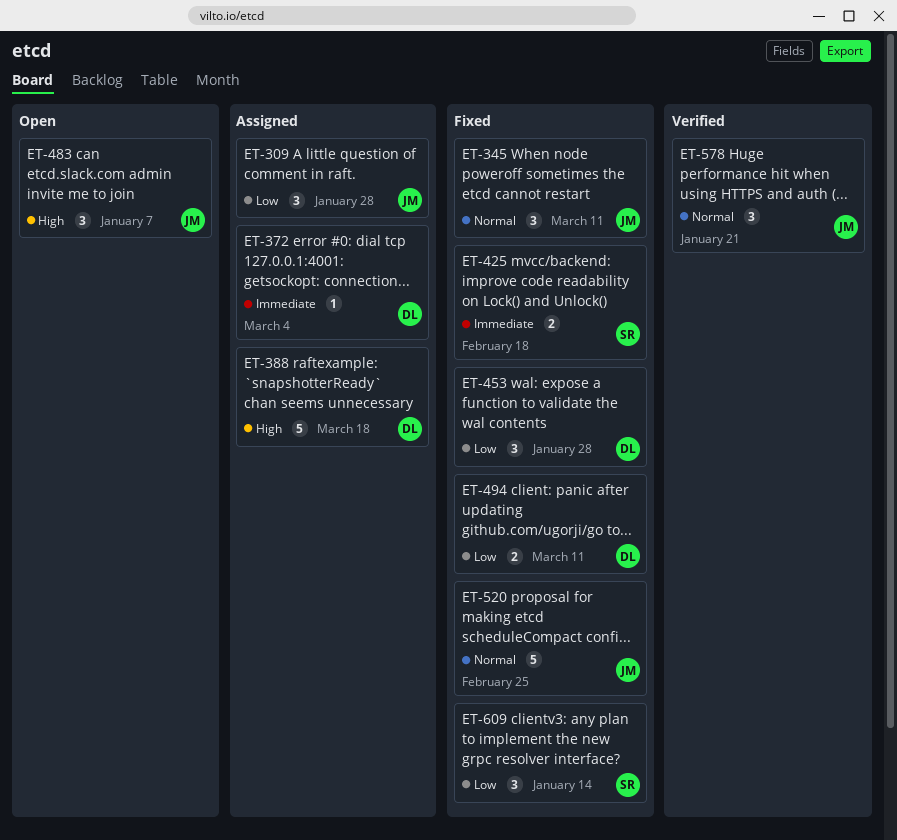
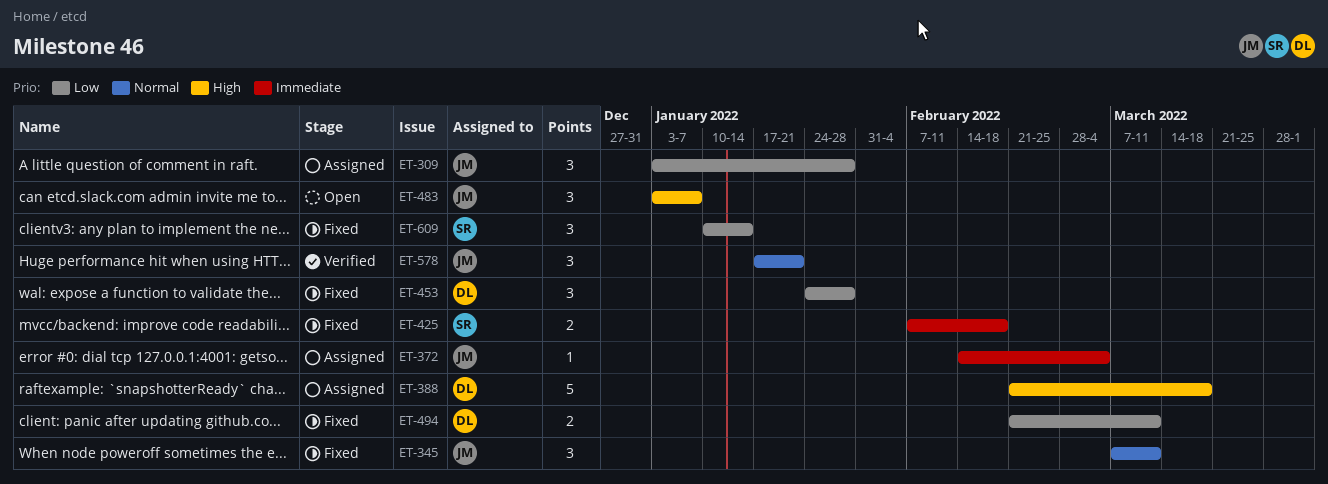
ET-372, owner: DL -> JM
ET-520: present -> none

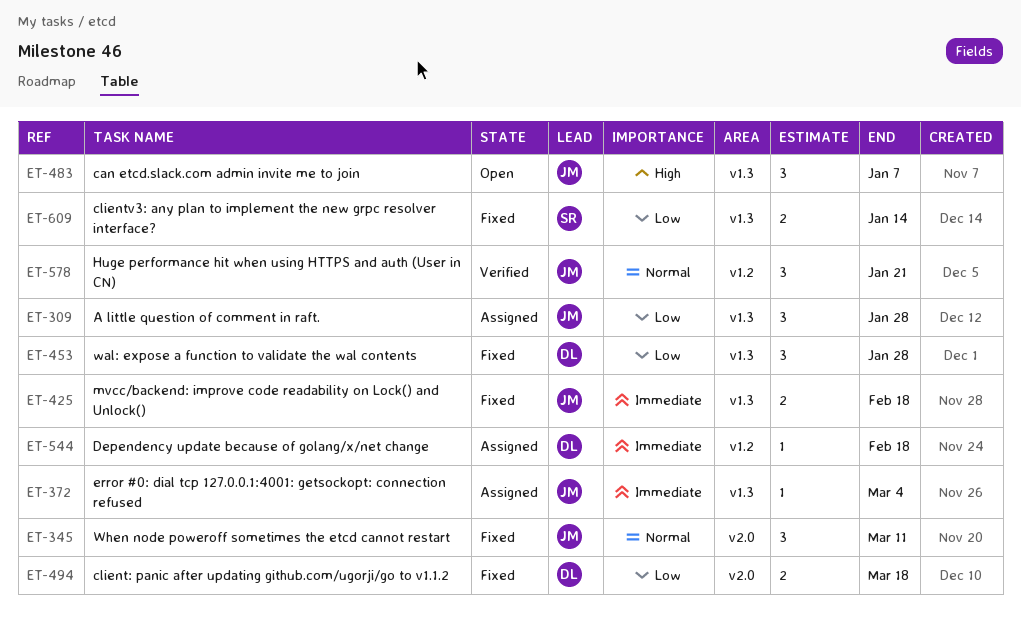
ET-388: present -> none
ET-425, owner: SR -> JM
ET-494, due: Mar 11 -> Mar 18
ET-544: none -> present
ET-609, estimate: 3 -> 2

